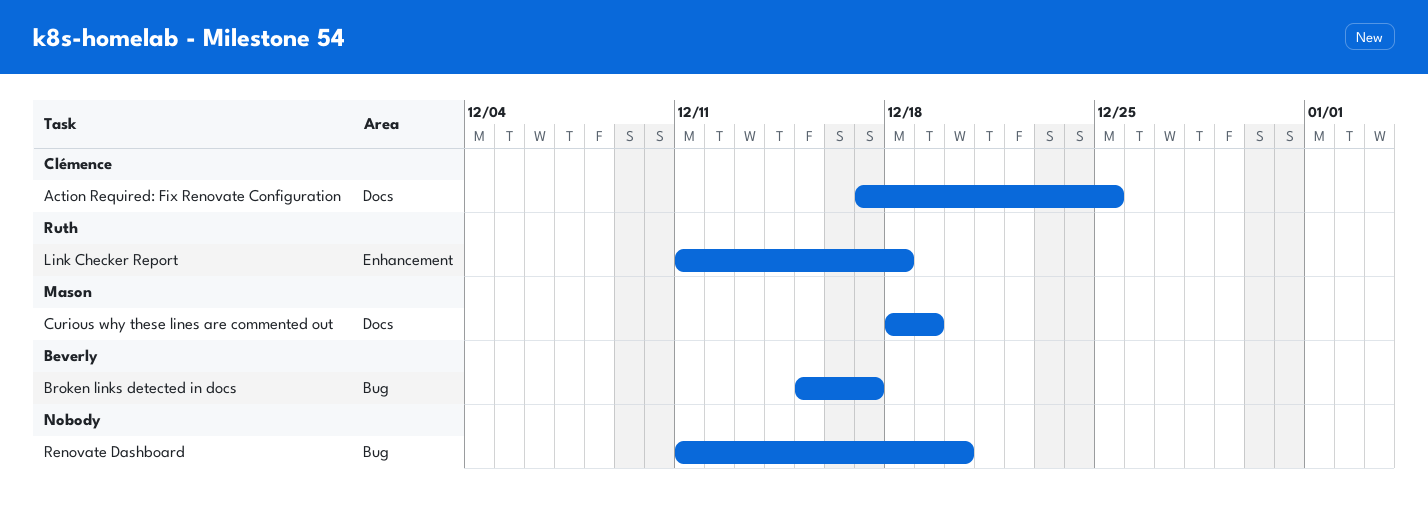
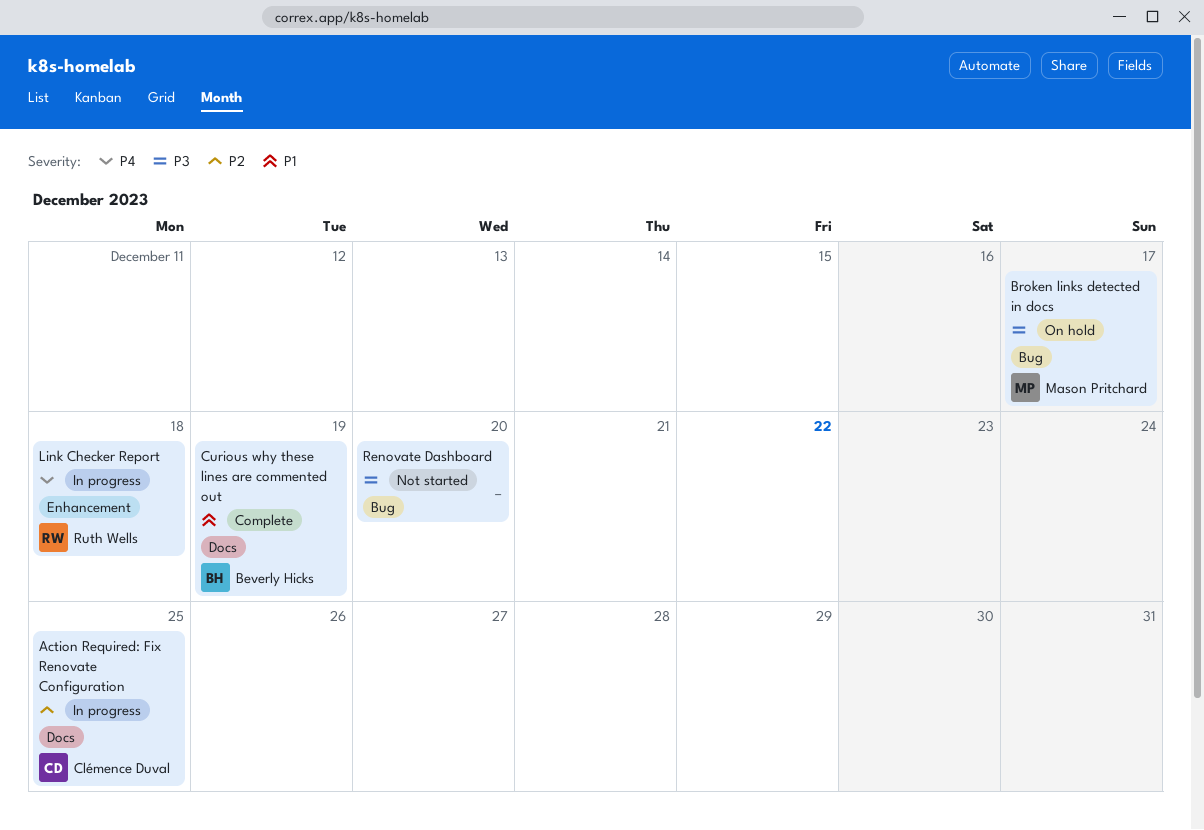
Broken links detected in docs, owner: Beverly Hicks -> Mason Pritchard
Curious why these lines are commented out, owner: Mason Pritchard -> Beverly Hicks

